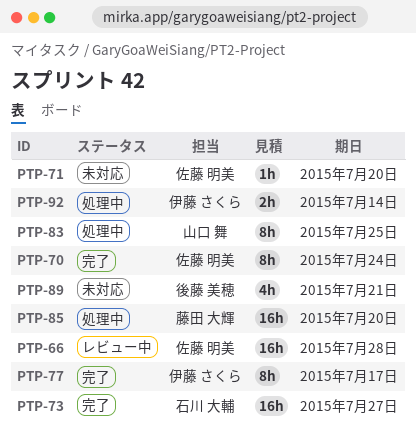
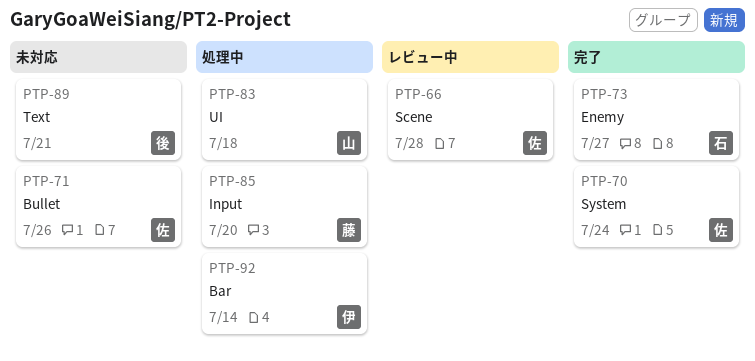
PTP-71, due: Jul 20 -> Jul 26
PTP-77: present -> none
PTP-83, due: Jul 25 -> Jul 18

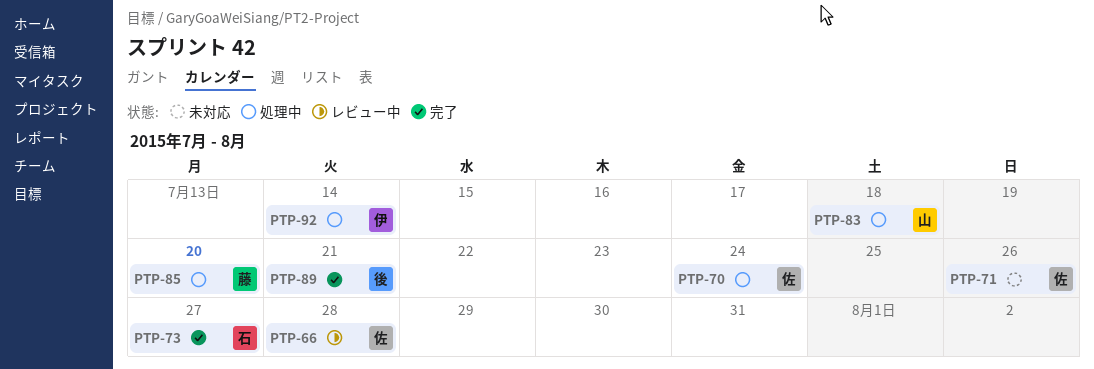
PTP-70, status: 完了 -> 処理中
PTP-89, status: 未対応 -> 完了

